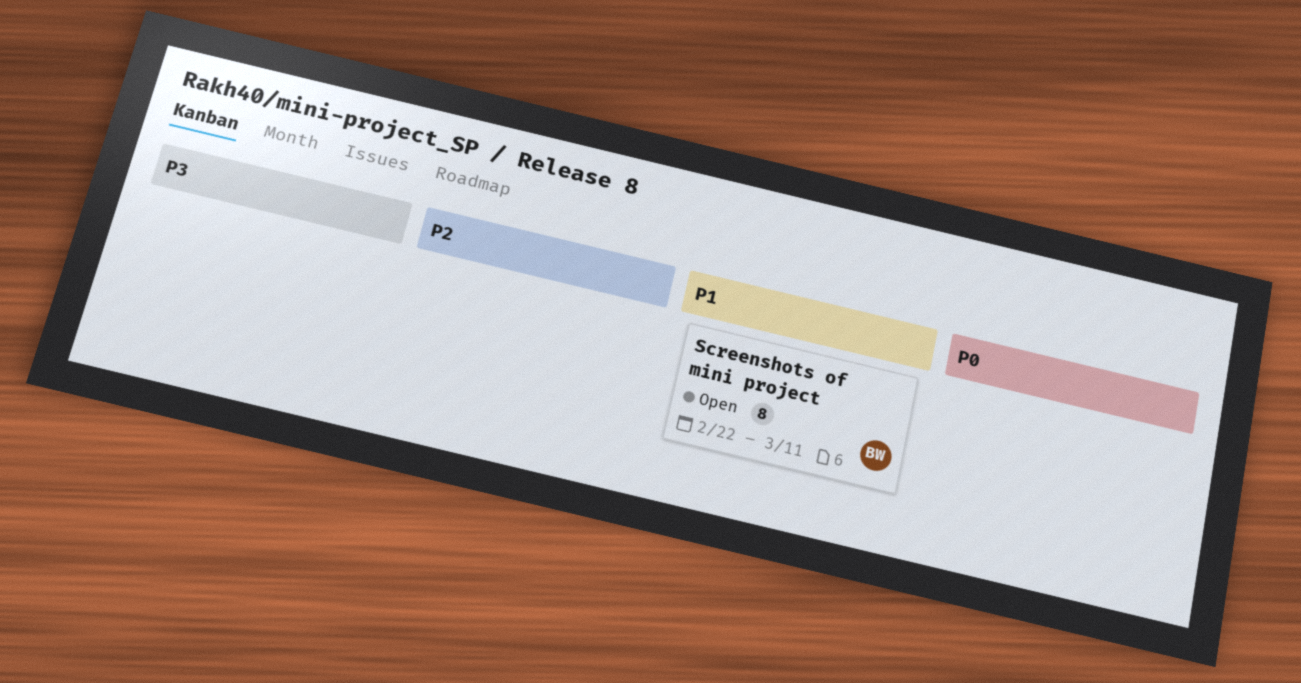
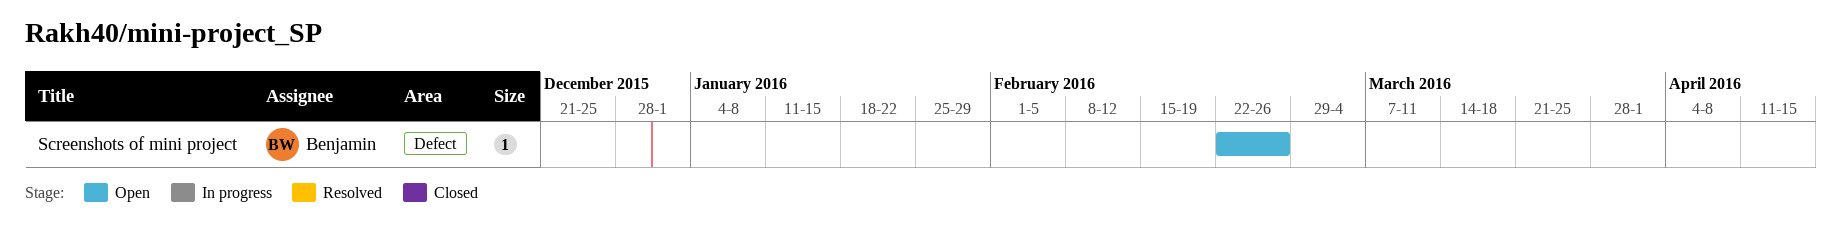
Screenshots of mini project, estimate: 8 -> 1
Screenshots of mini project, due: Mar 11 -> Feb 26

